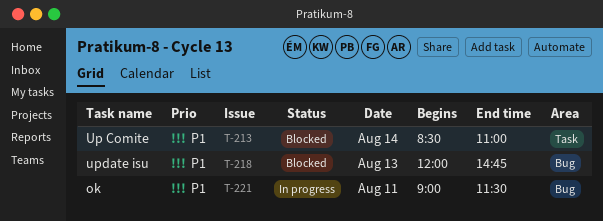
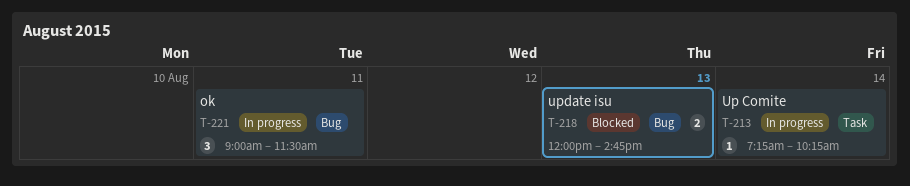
T-213, status: Blocked -> In progress
T-213, begins: 08:30 -> 07:15
T-213, ends: 11:00 -> 10:15

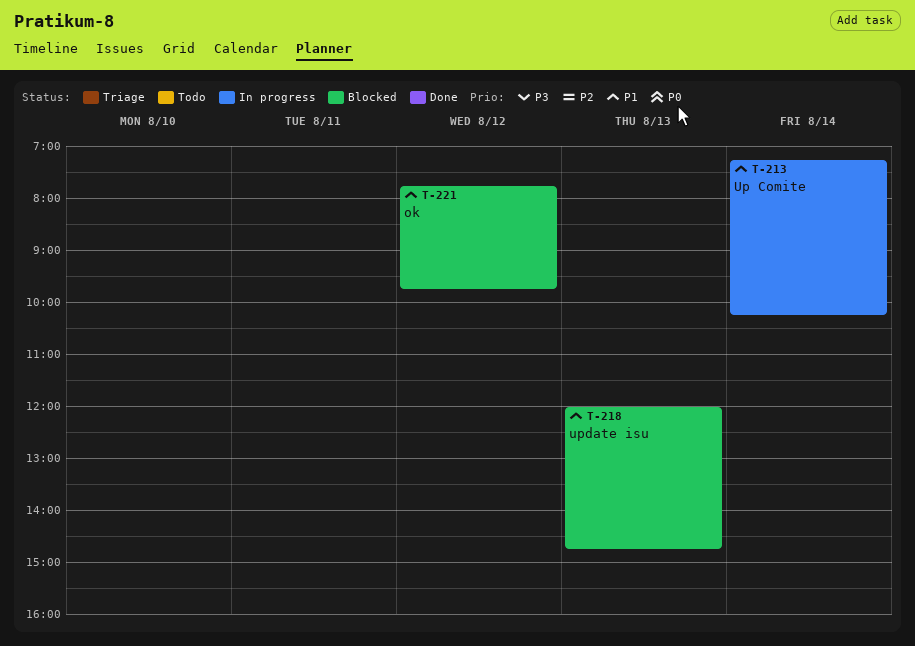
T-221, status: In progress -> Blocked
T-221, day: Aug 11 -> Aug 12
T-221, begins: 09:00 -> 07:45
T-221, ends: 11:30 -> 09:45

